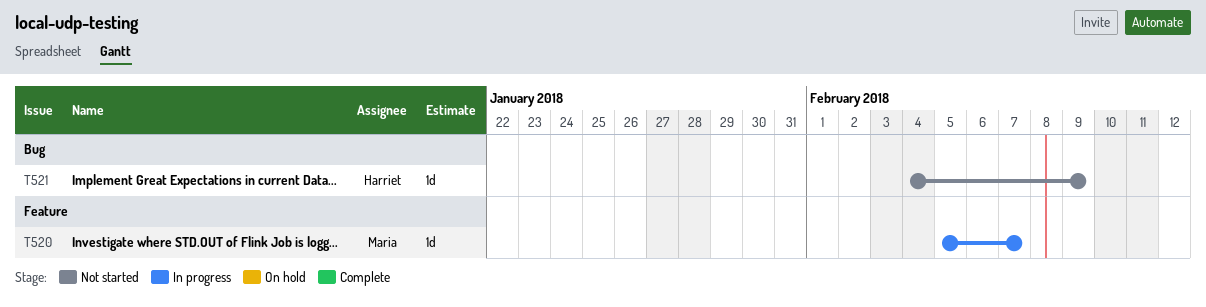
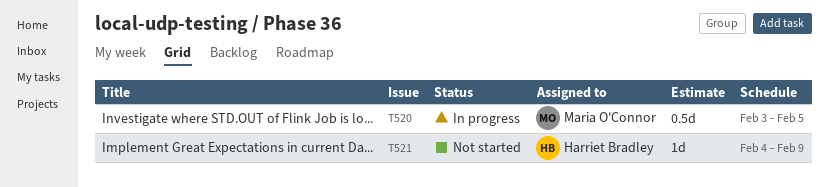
T520, estimate: 1d -> 0.5d
T520, start: Feb 5 -> Feb 3
T520, due: Feb 7 -> Feb 5

